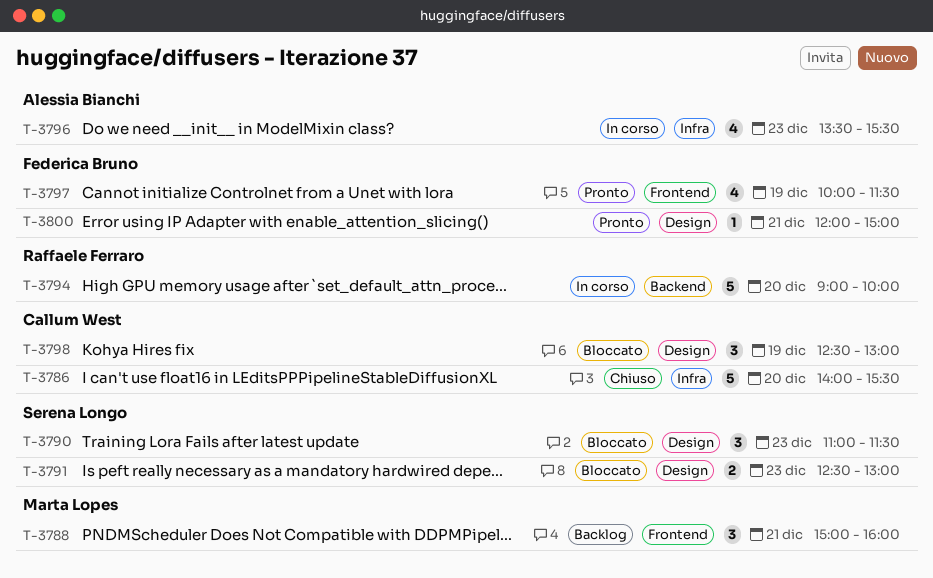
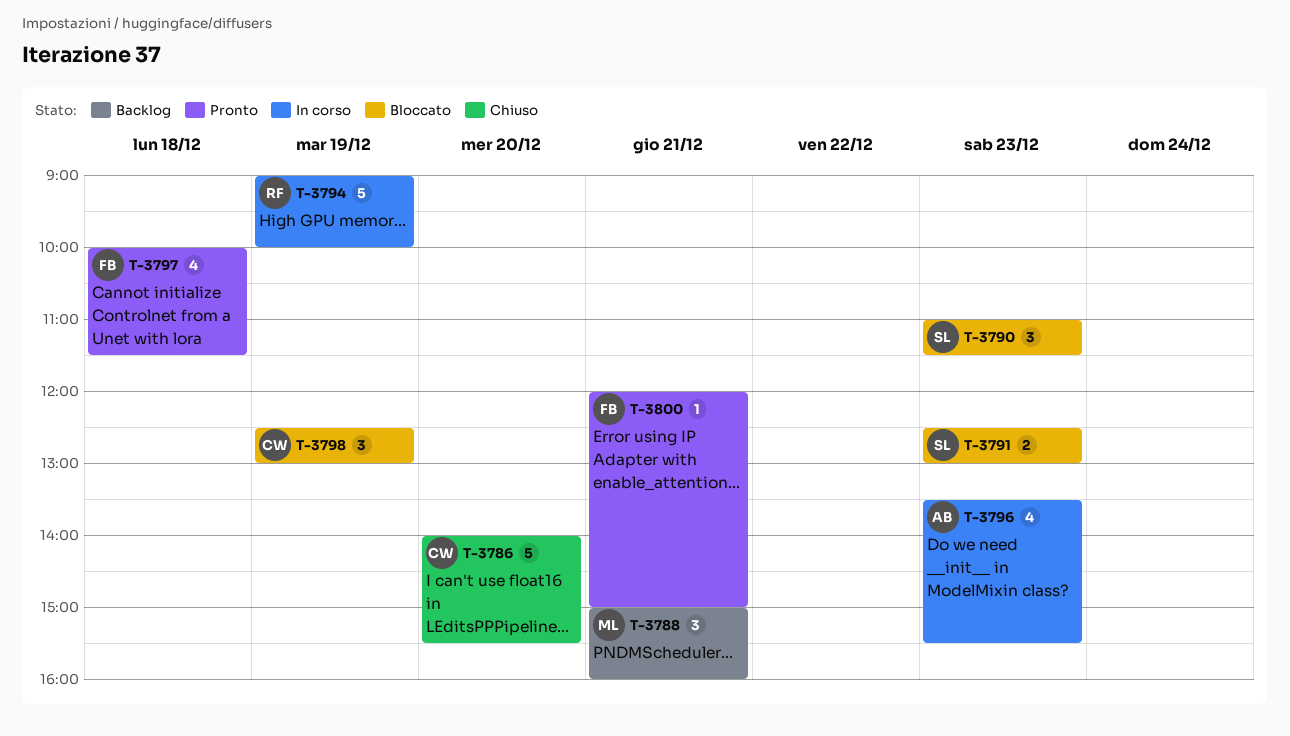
T-3794, day: Dec 20 -> Dec 19
T-3797, day: Dec 19 -> Dec 18

